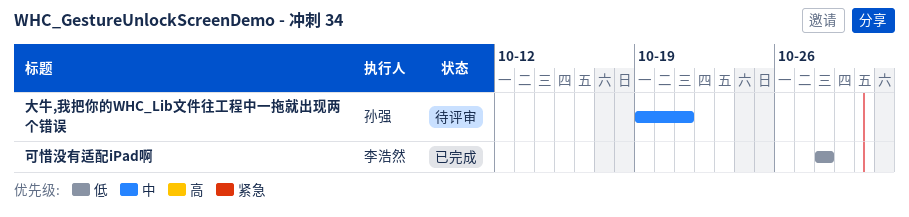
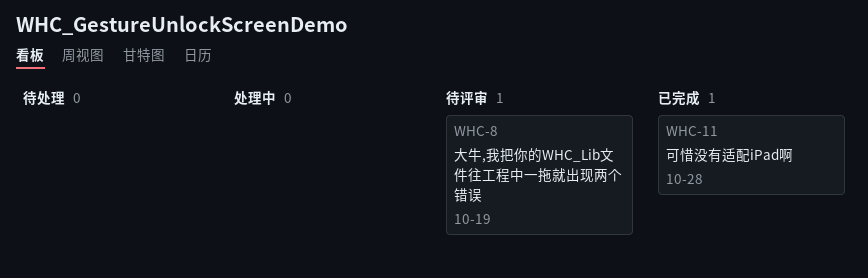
大牛,我把你的WHC_Lib文件往工程中一拖就出现两个错误, due: Oct 21 -> Oct 19

